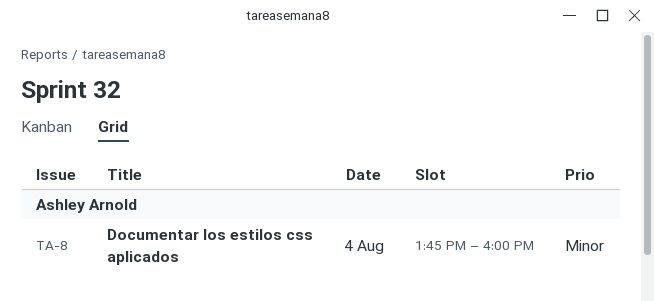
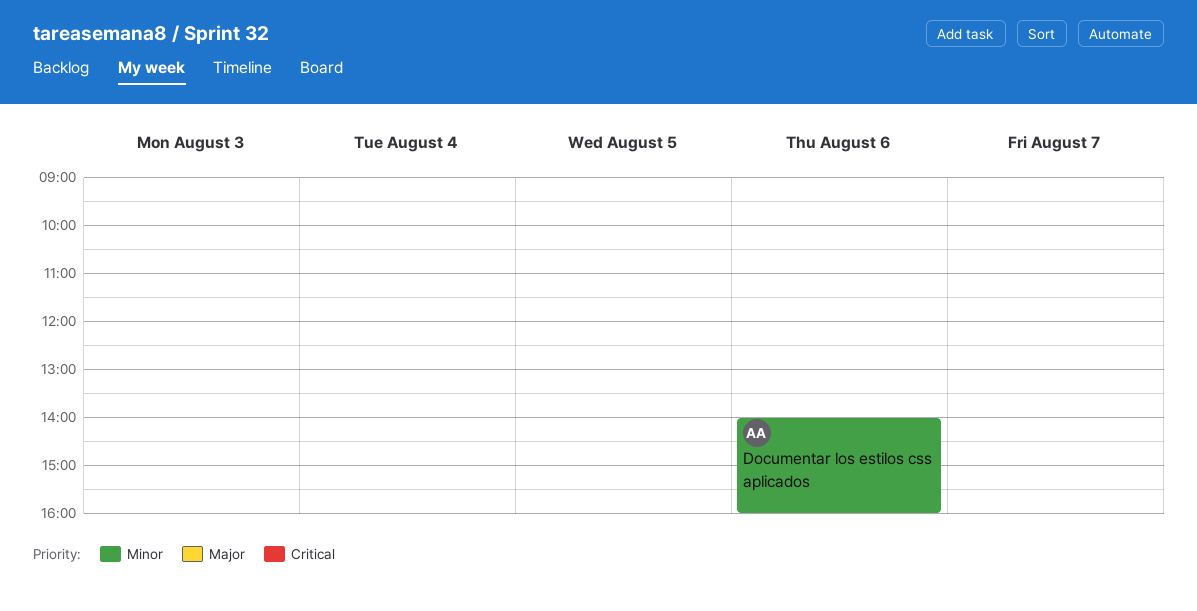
Documentar los estilos css aplicados, day: Aug 4 -> Aug 6
Documentar los estilos css aplicados, begins: 13:45 -> 14:00

